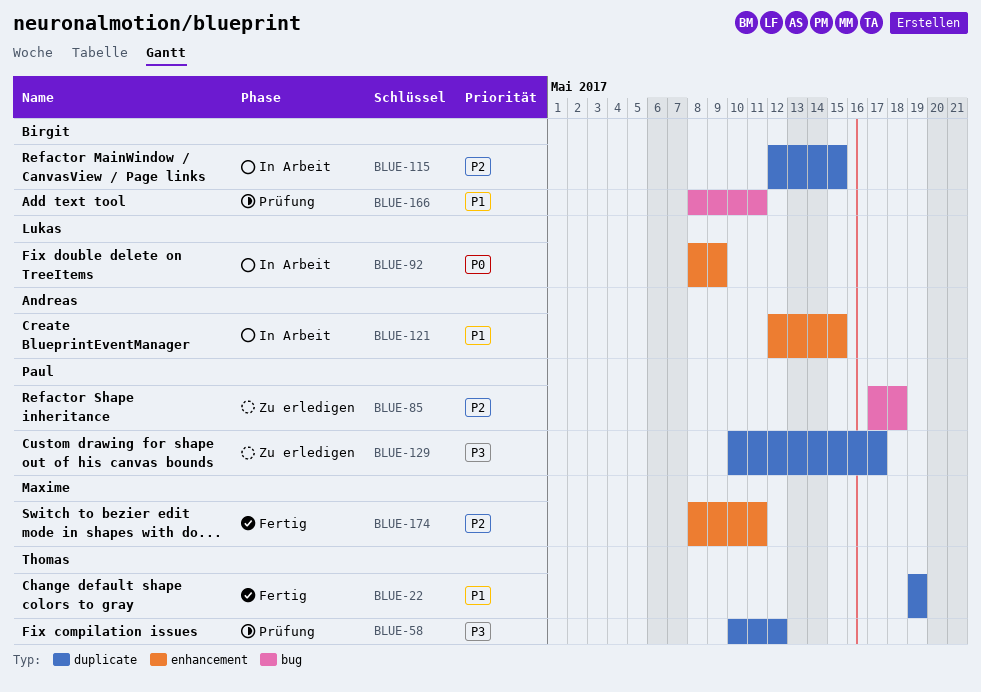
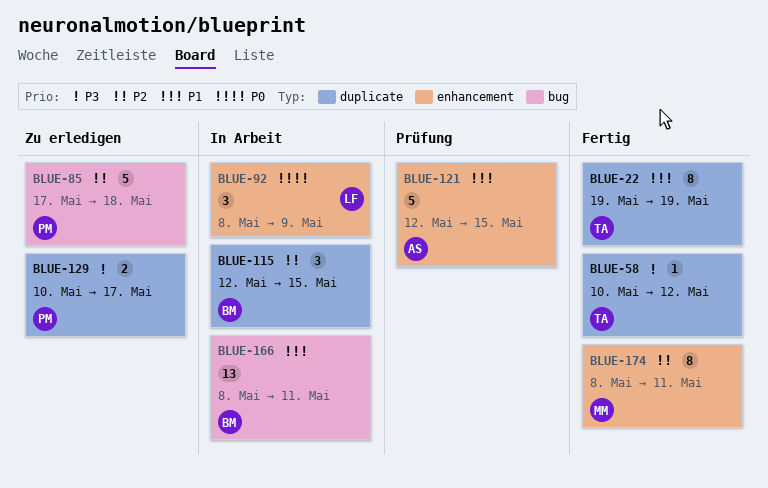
BLUE-58, status: Prüfung -> Fertig
BLUE-121, status: In Arbeit -> Prüfung
BLUE-166, status: Prüfung -> In Arbeit

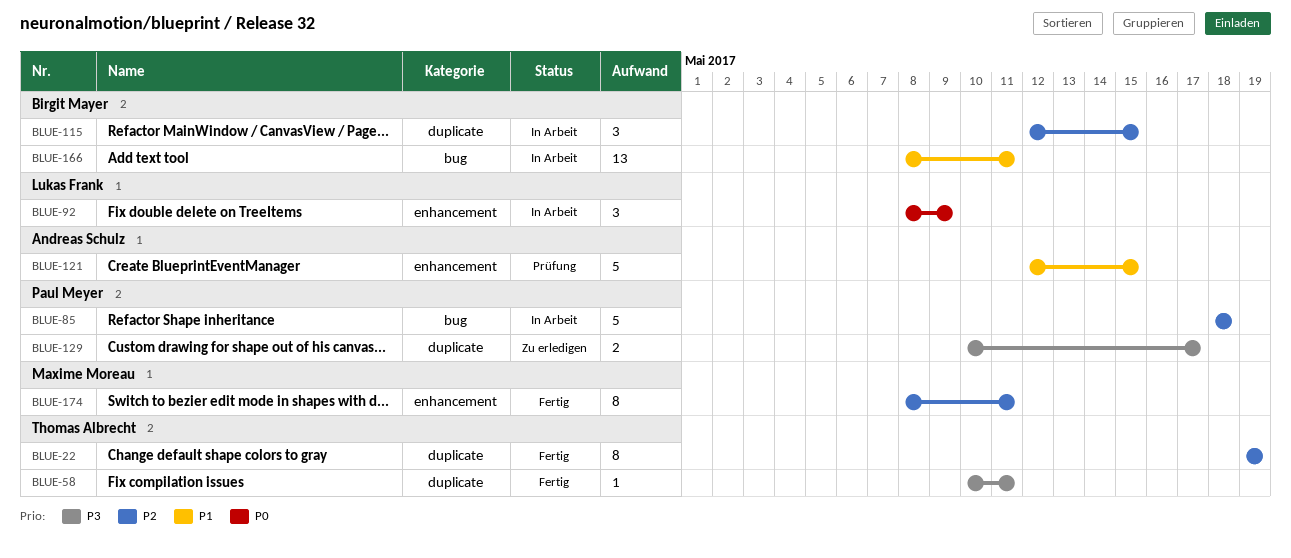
BLUE-22, priority: P1 -> P2
BLUE-58, due: May 12 -> May 11
BLUE-85, status: Zu erledigen -> In Arbeit
BLUE-85, start: May 17 -> May 18

